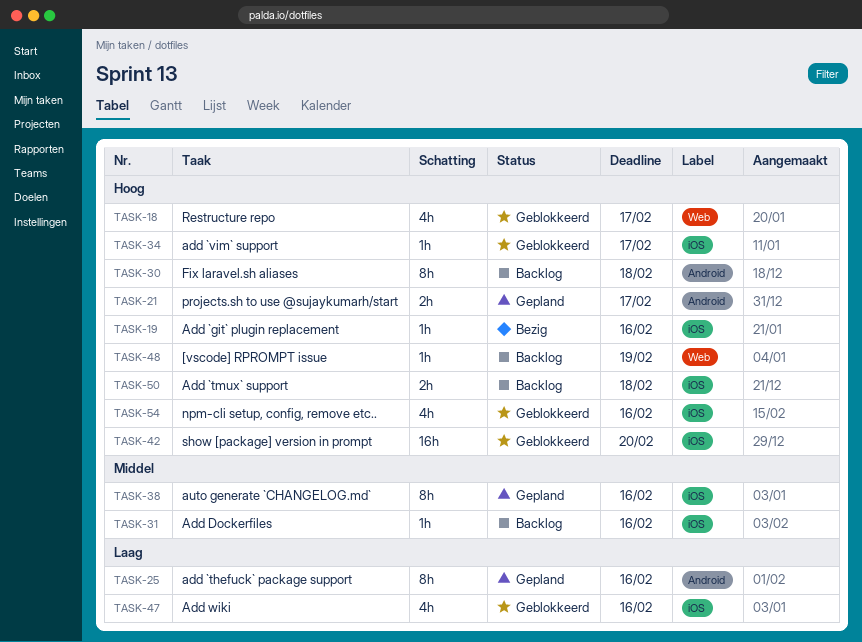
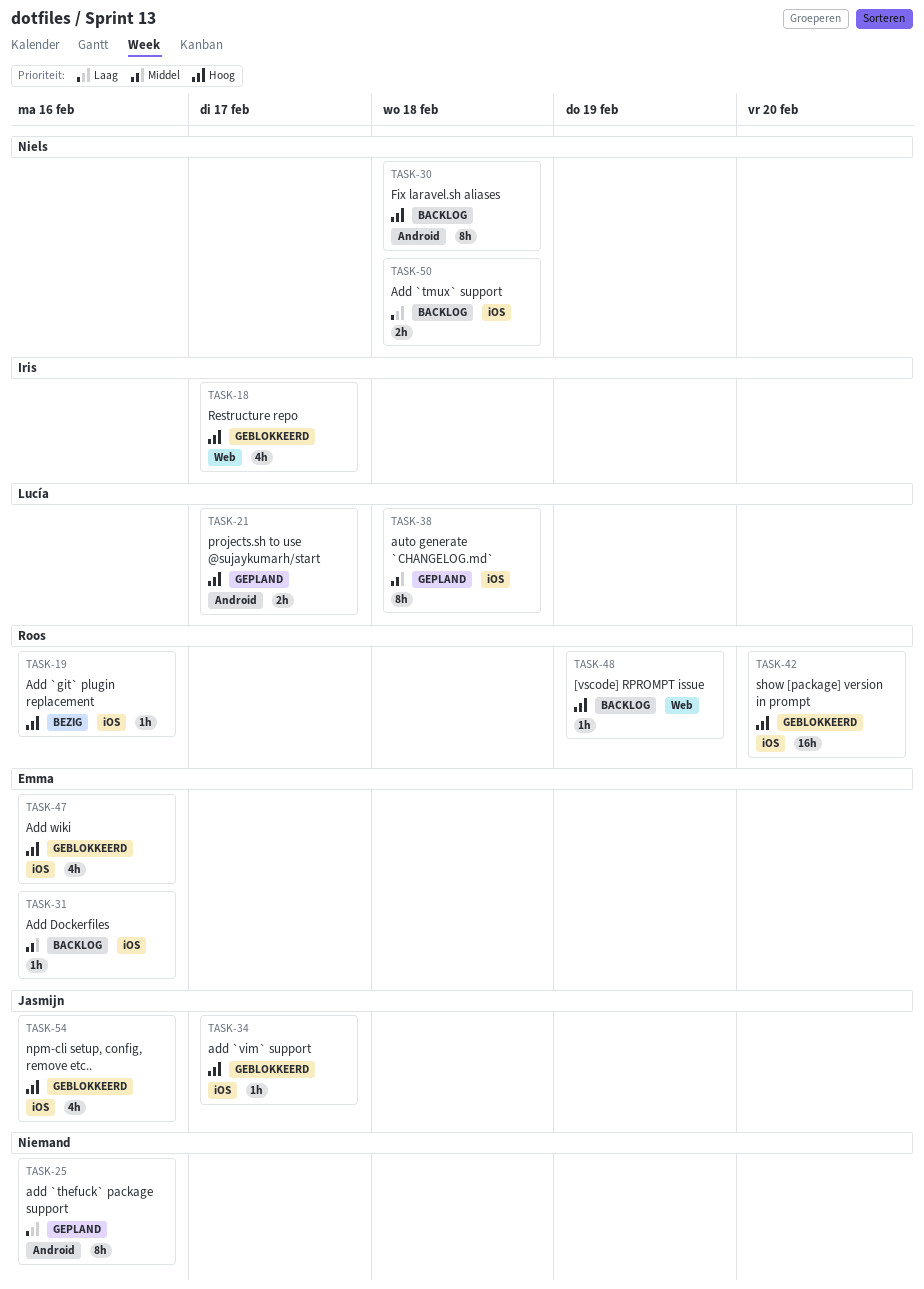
TASK-38, due: Feb 16 -> Feb 18
TASK-47, priority: Laag -> Hoog
TASK-50, priority: Hoog -> Laag

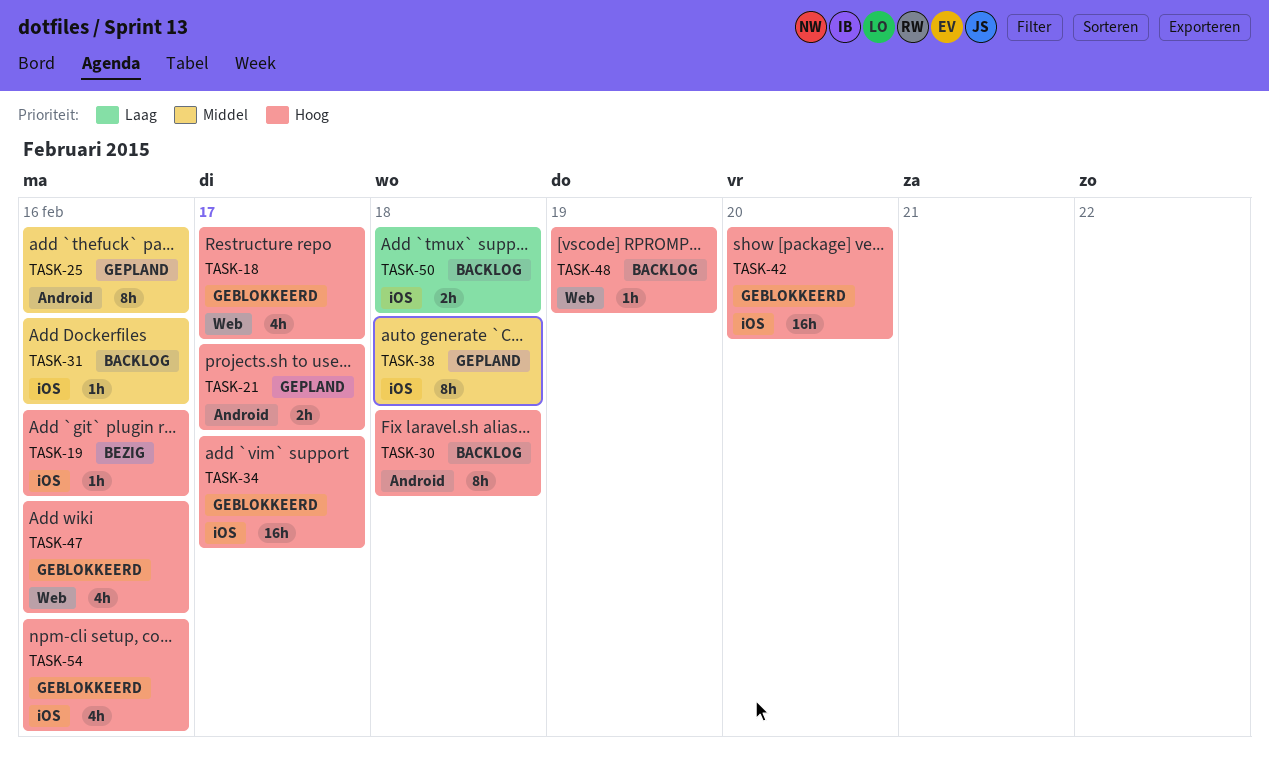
TASK-25, priority: Laag -> Middel
TASK-34, estimate: 1h -> 16h
TASK-47, label: iOS -> Web

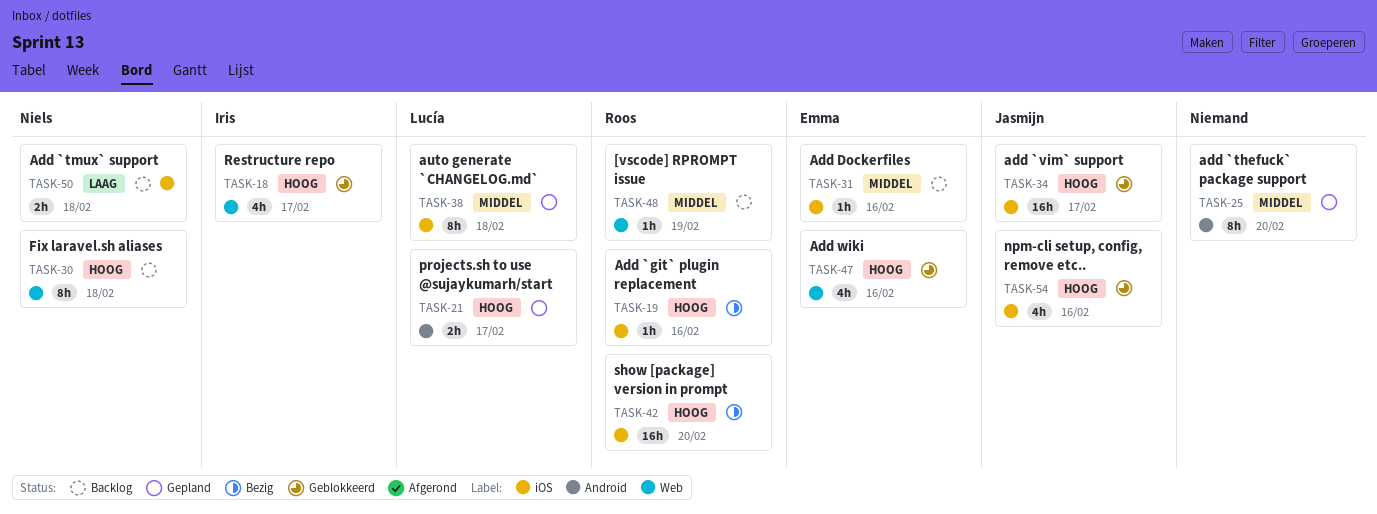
TASK-25, due: Feb 16 -> Feb 20
TASK-30, label: Android -> Web
TASK-42, status: Geblokkeerd -> Bezig
TASK-48, priority: Hoog -> Middel

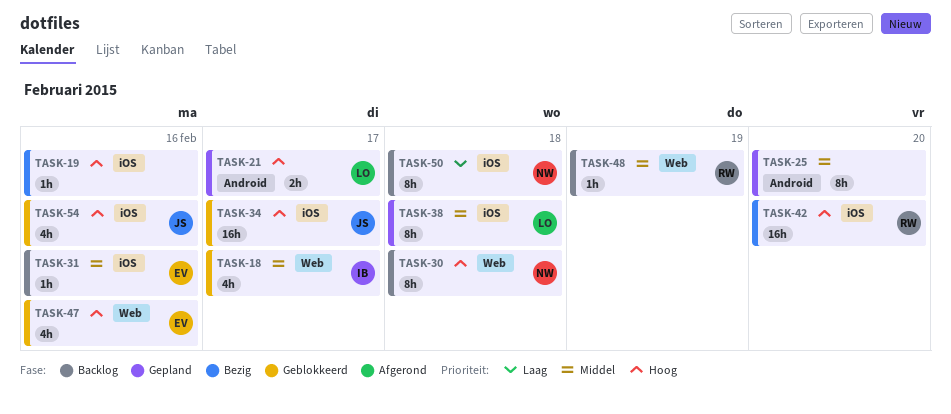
TASK-18, priority: Hoog -> Middel
TASK-19, owner: Roos -> none
TASK-50, estimate: 2h -> 8h

